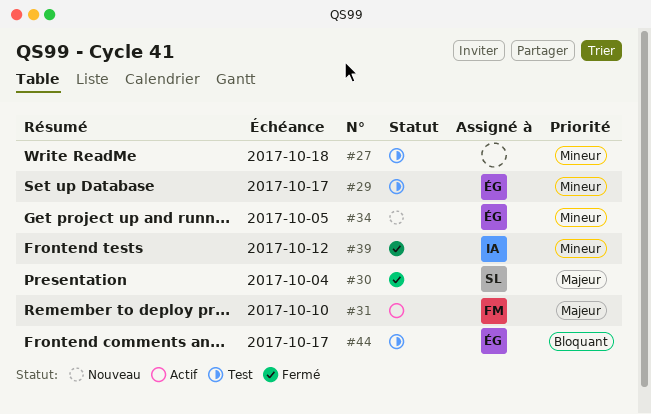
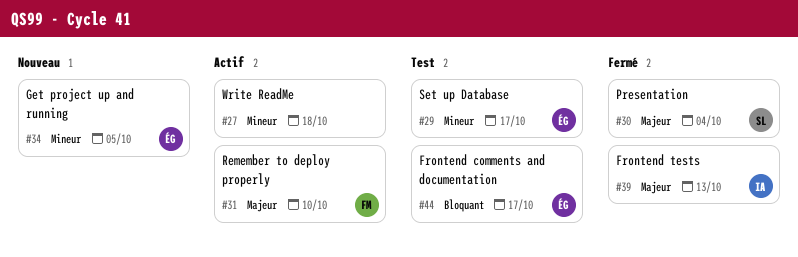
#27, status: Test -> Actif
#39, priority: Mineur -> Majeur
#39, due: Oct 12 -> Oct 13

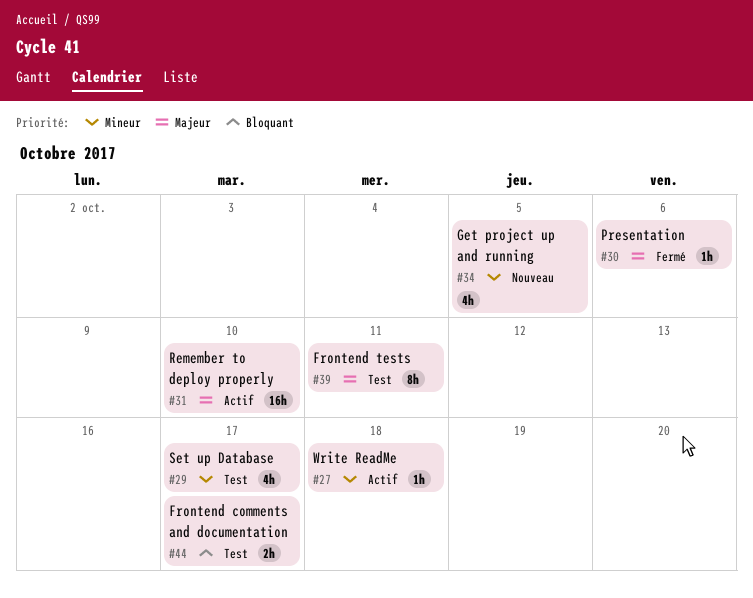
#30, due: Oct 4 -> Oct 6
#39, status: Fermé -> Test
#39, due: Oct 13 -> Oct 11

